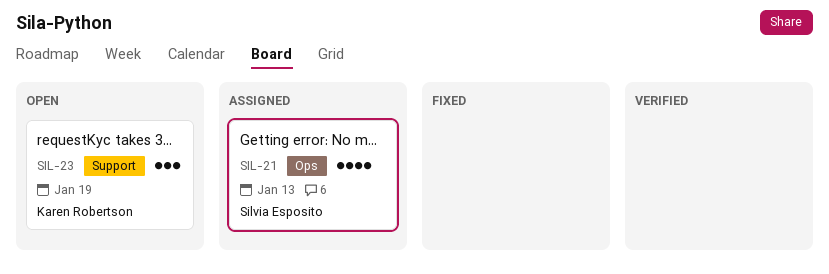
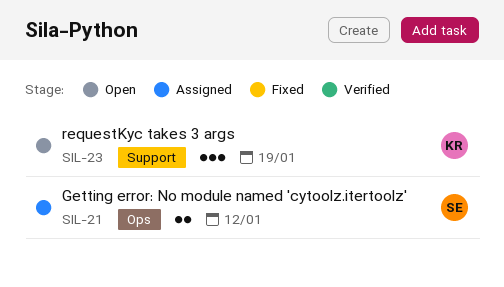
SIL-21, estimate: 4 -> 2
SIL-21, due: Jan 13 -> Jan 12

